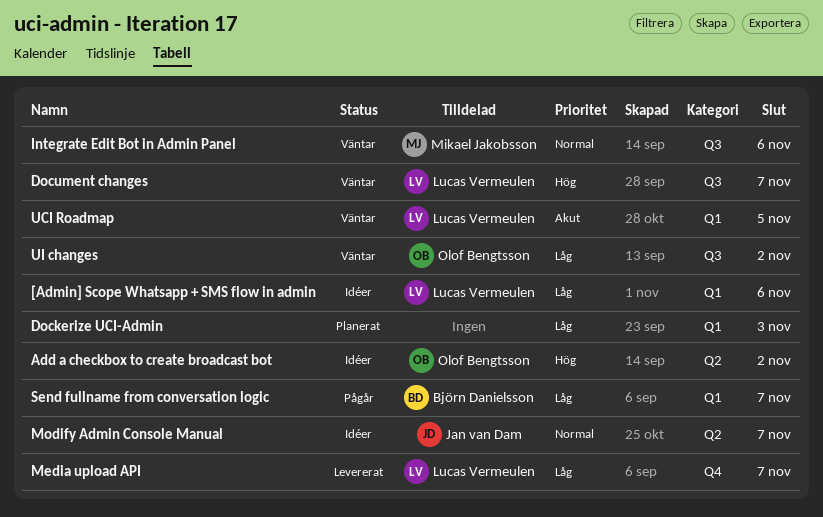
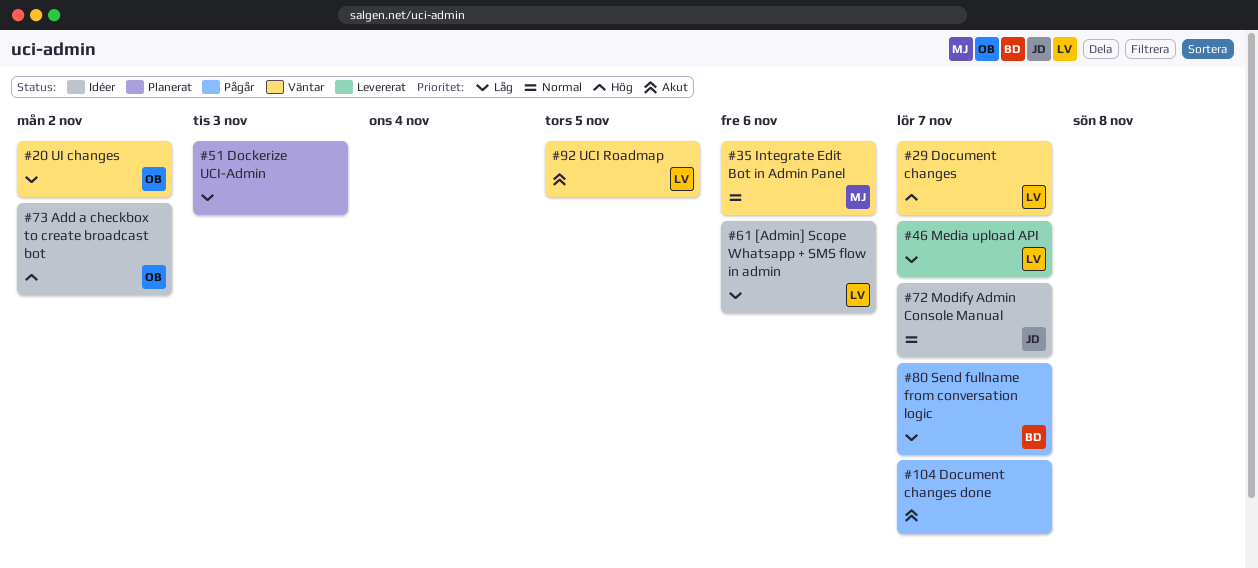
Document changes done: none -> present

